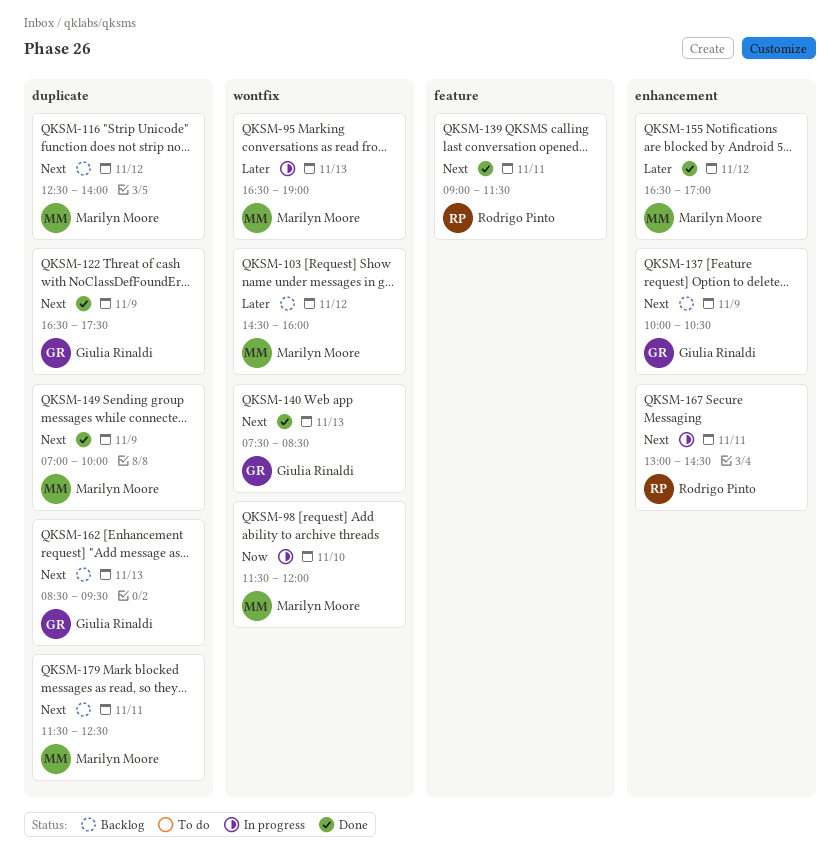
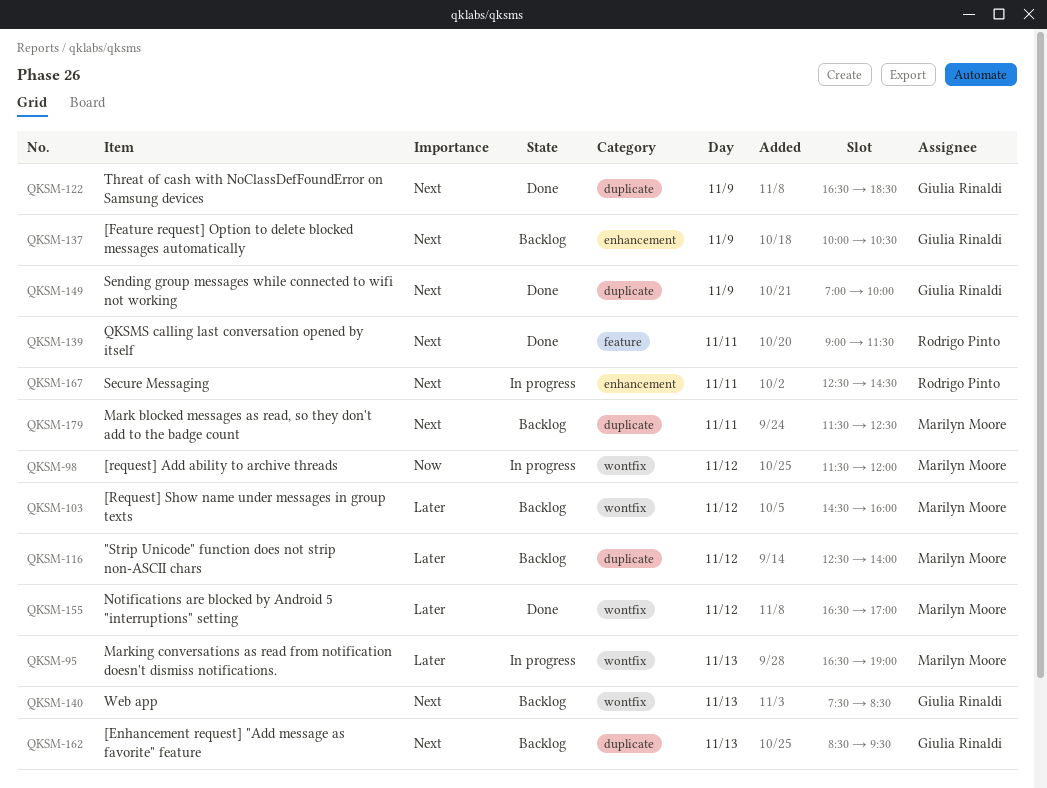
QKSM-98, day: Nov 10 -> Nov 12
QKSM-116, priority: Next -> Later
QKSM-122, ends: 17:30 -> 18:30
QKSM-140, status: Done -> Backlog
QKSM-149, owner: Marilyn Moore -> Giulia Rinaldi
QKSM-155, label: enhancement -> wontfix
QKSM-167, begins: 13:00 -> 12:30

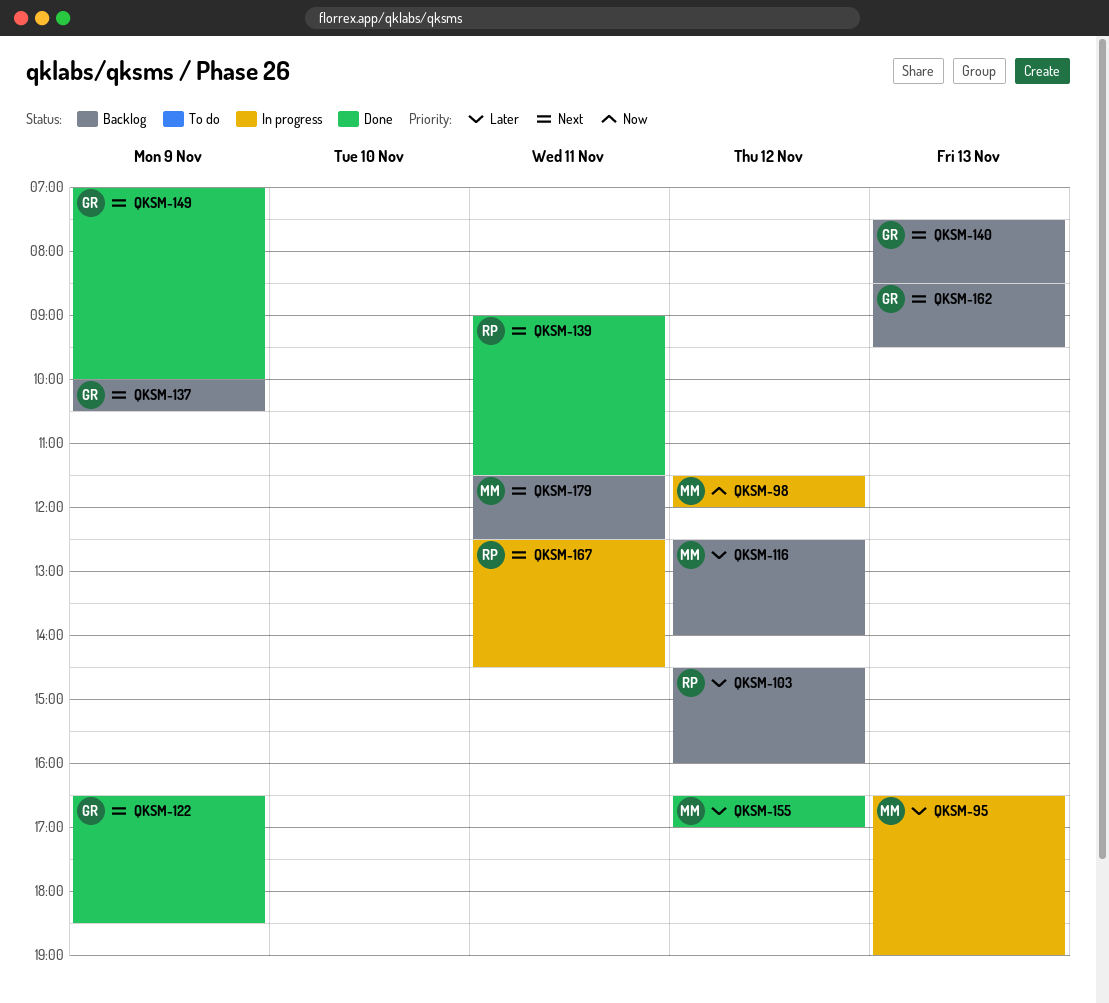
QKSM-103, owner: Marilyn Moore -> Rodrigo Pinto

